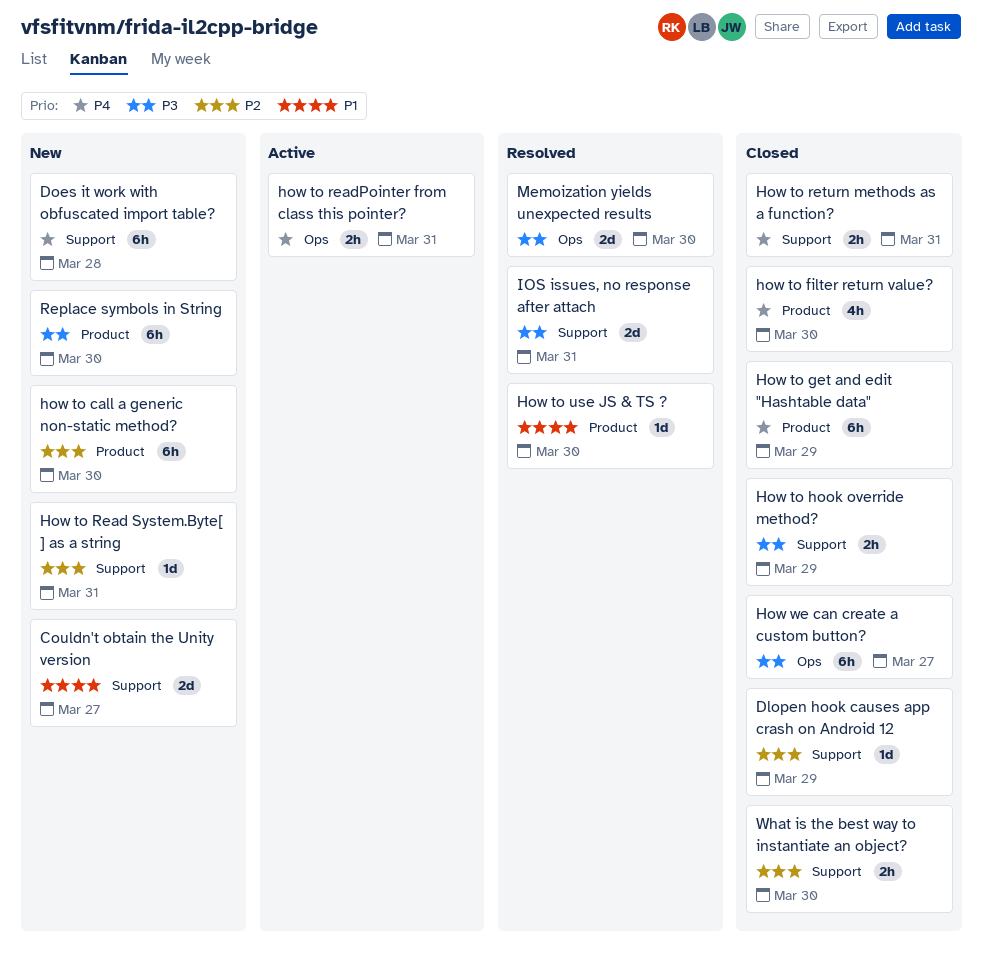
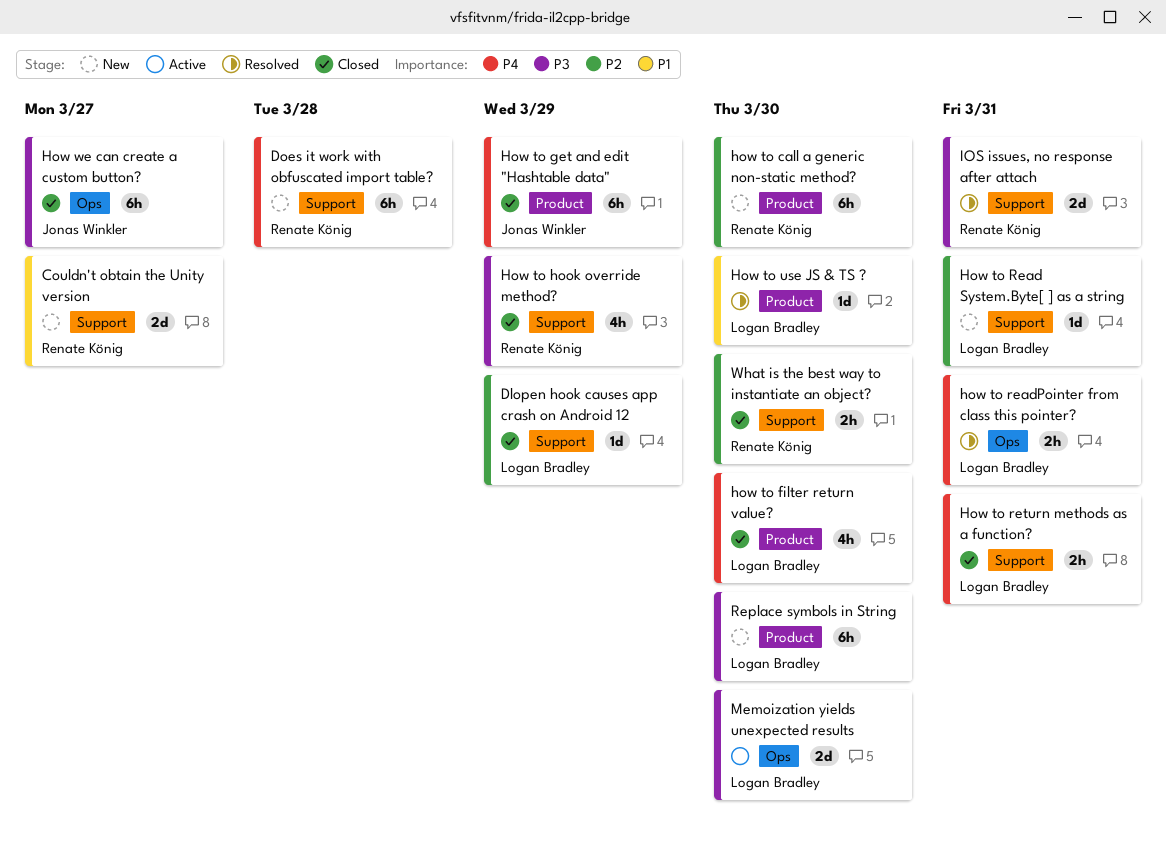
How to hook override method?, estimate: 2h -> 4h
how to readPointer from class this pointer?, status: Active -> Resolved
Memoization yields unexpected results, status: Resolved -> Active

